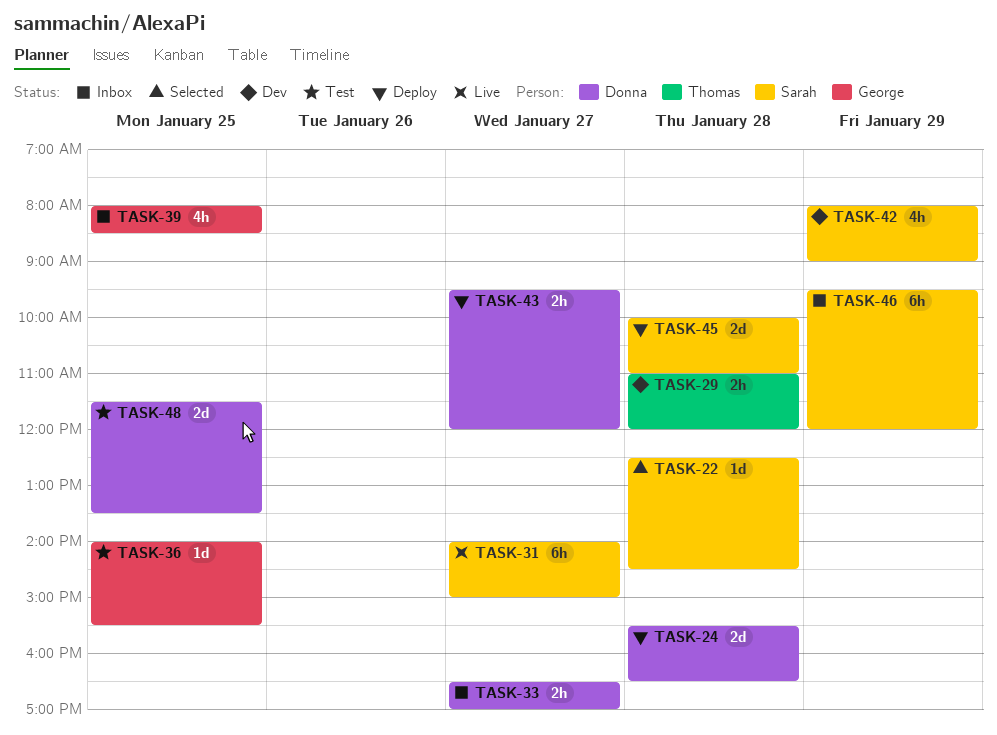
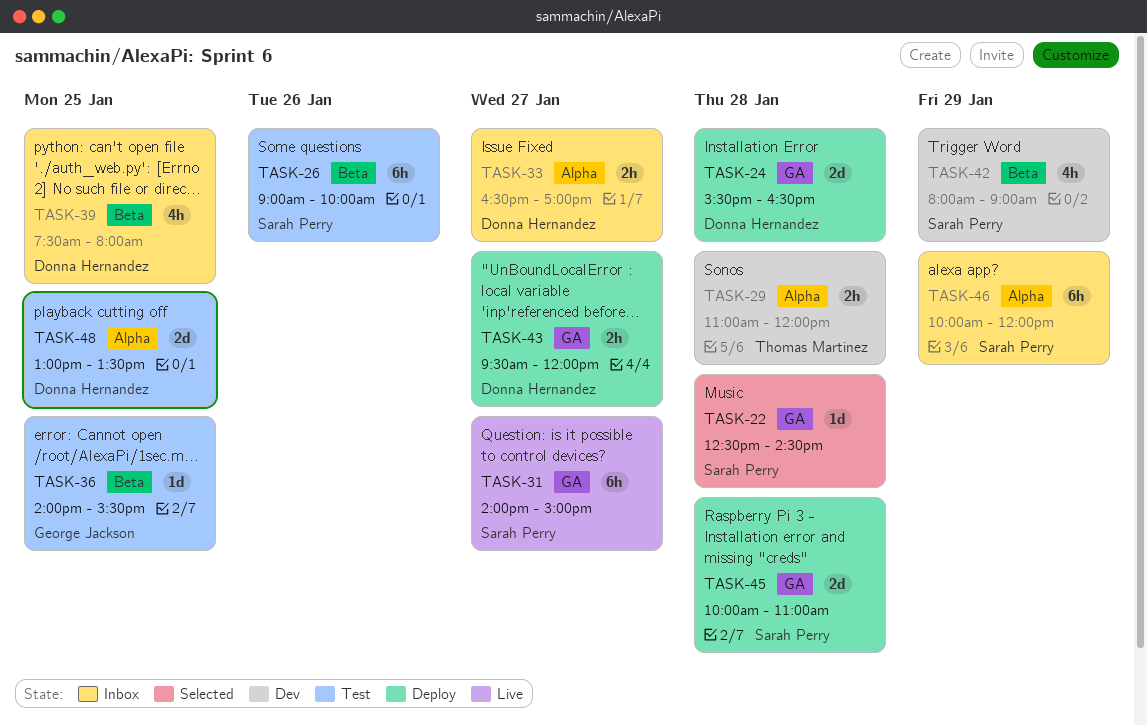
TASK-26: none -> present
TASK-39, owner: George Jackson -> Donna Hernandez
TASK-39, begins: 08:00 -> 07:30
TASK-39, ends: 08:30 -> 08:00
TASK-46, begins: 09:30 -> 10:00
TASK-48, begins: 11:30 -> 13:00

